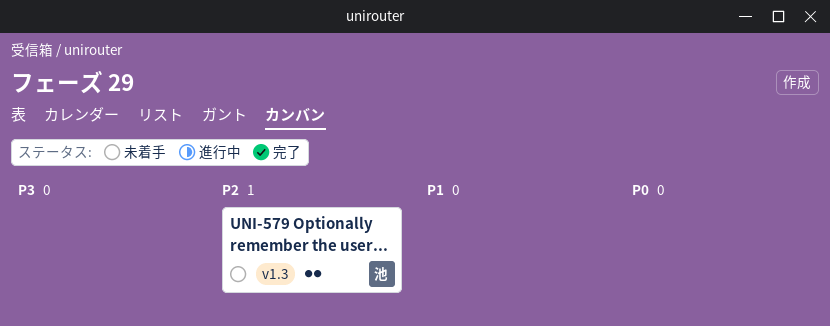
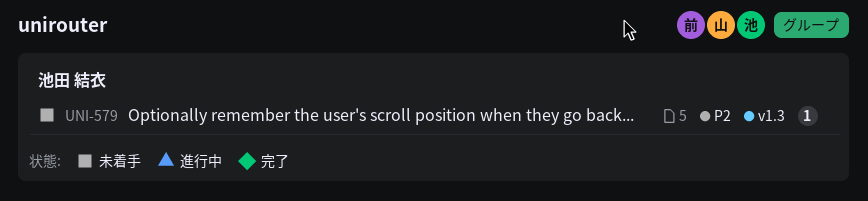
UNI-579, estimate: 2 -> 1

